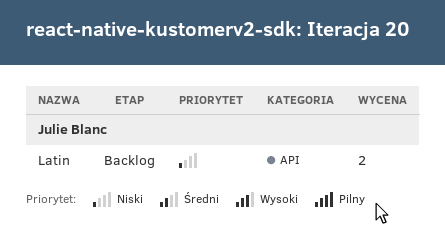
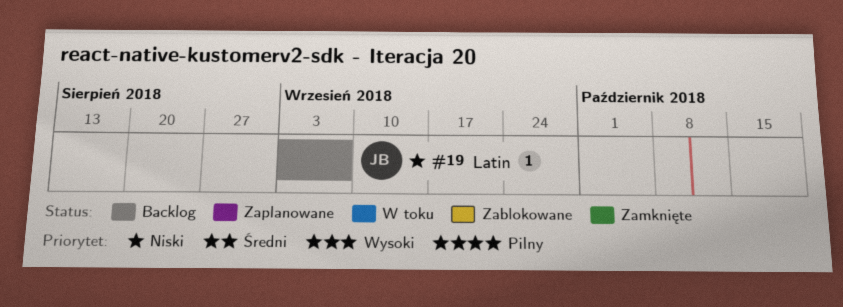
Latin, estimate: 2 -> 1

